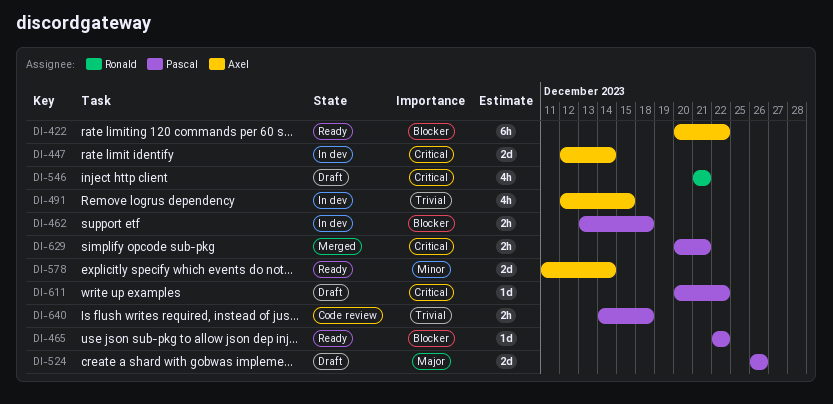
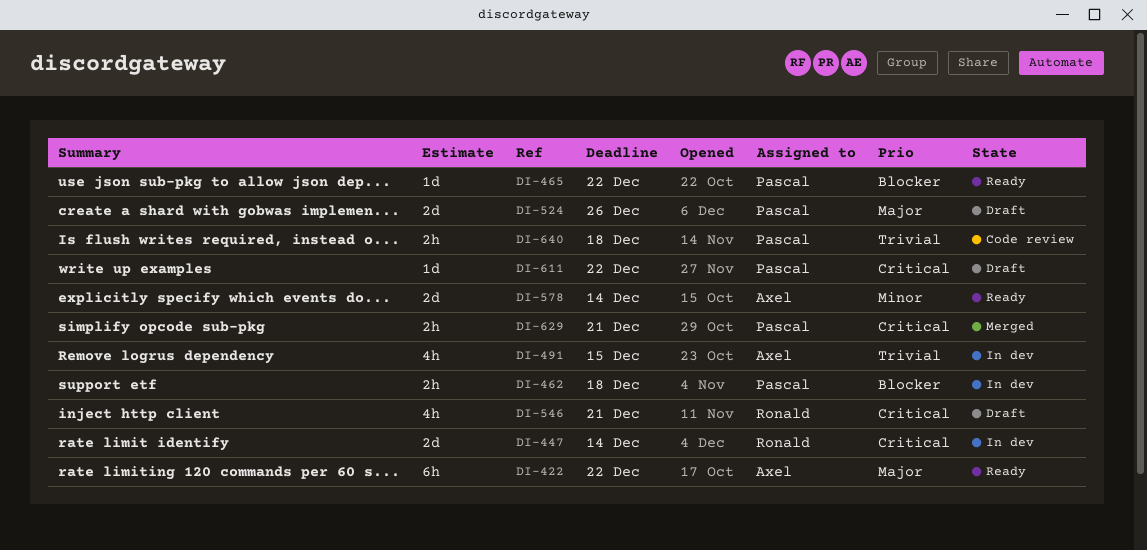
DI-422, priority: Blocker -> Major
DI-447, owner: Axel -> Ronald

